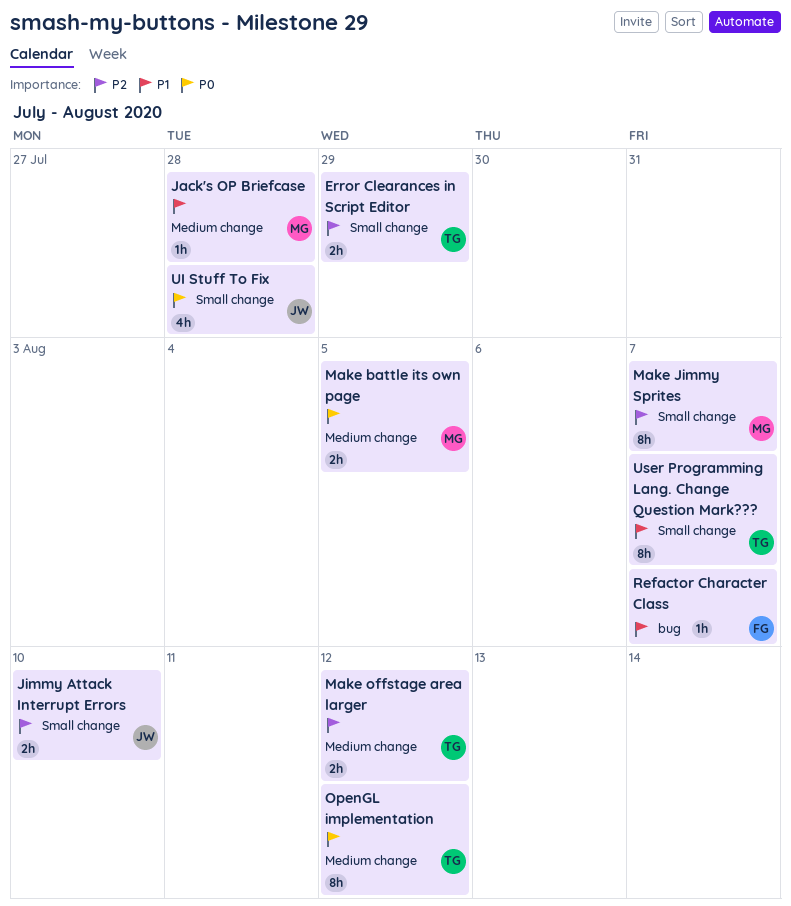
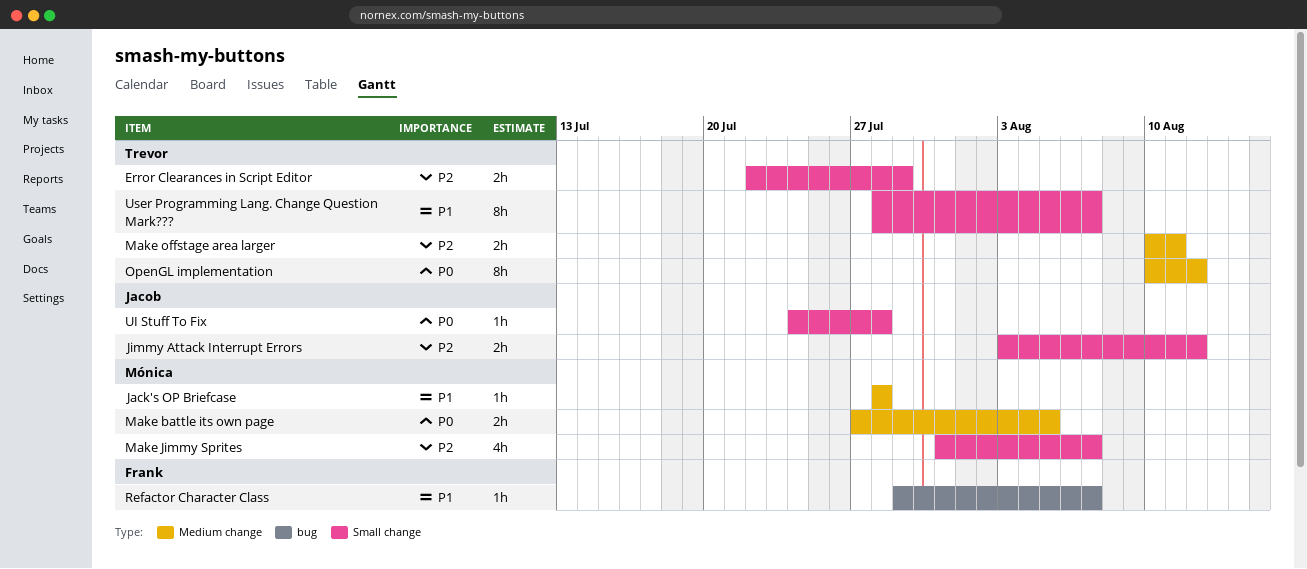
Jimmy Attack Interrupt Errors, due: Aug 10 -> Aug 12
Make Jimmy Sprites, estimate: 8h -> 4h
Make offstage area larger, due: Aug 12 -> Aug 11
UI Stuff To Fix, estimate: 4h -> 1h

